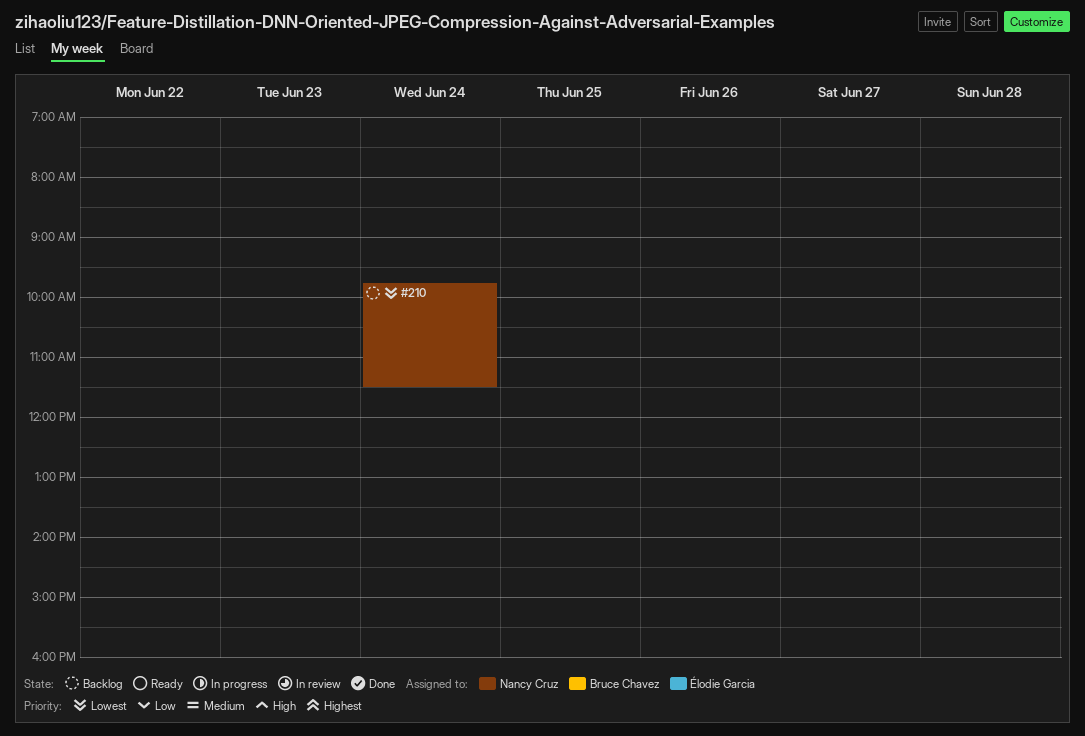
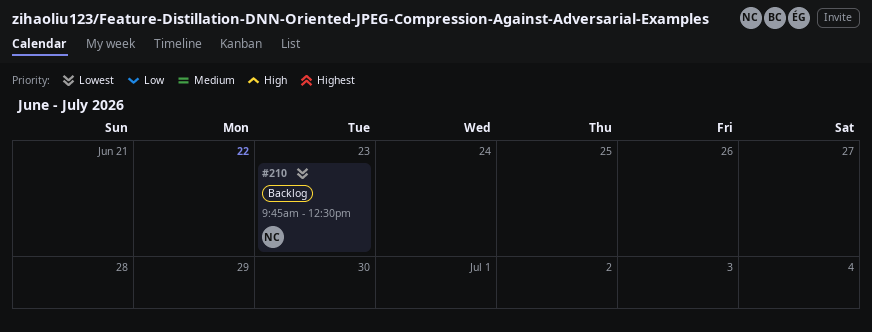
#210, day: Jun 24 -> Jun 23
#210, ends: 11:30 -> 12:30

